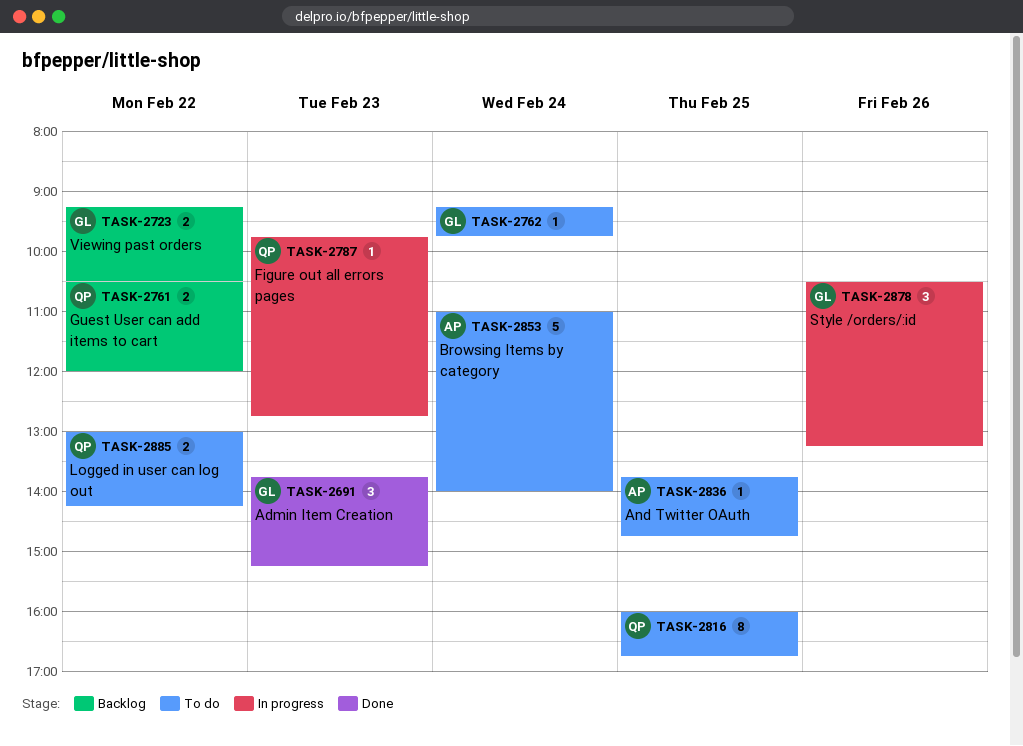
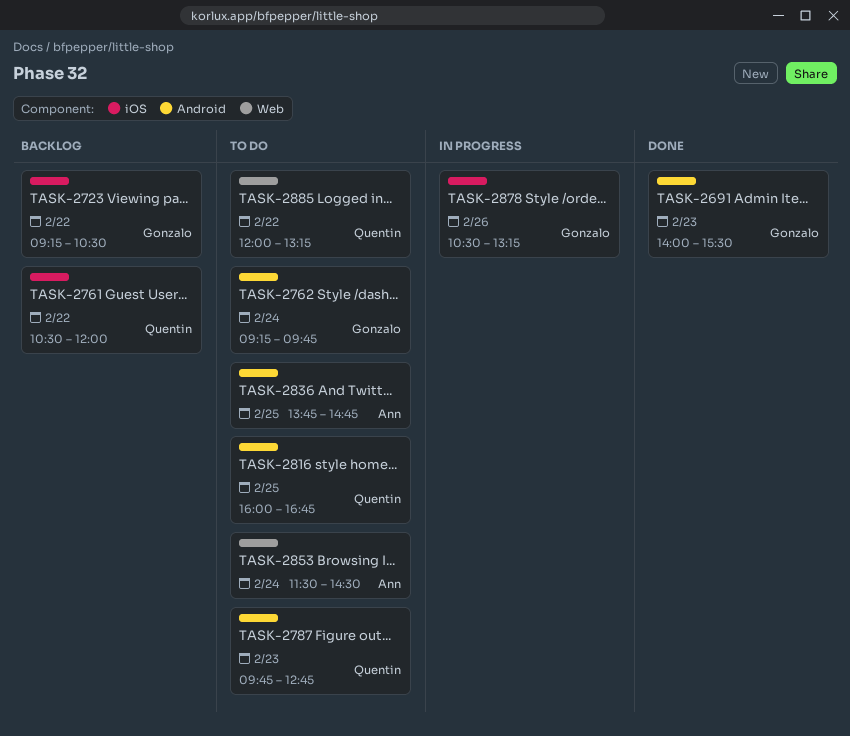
TASK-2691, begins: 13:45 -> 14:00
TASK-2691, ends: 15:15 -> 15:30
TASK-2787, status: In progress -> To do
TASK-2853, begins: 11:00 -> 11:30
TASK-2853, ends: 14:00 -> 14:30
TASK-2885, begins: 13:00 -> 12:00
TASK-2885, ends: 14:15 -> 13:15

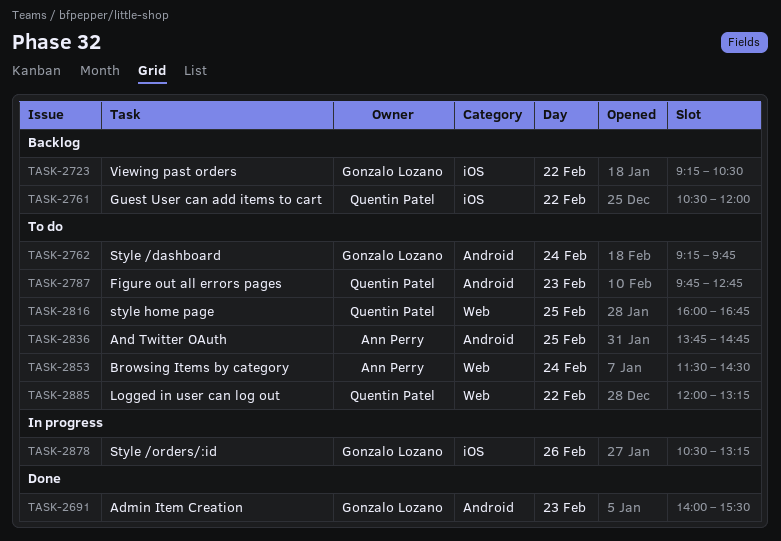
TASK-2816, label: Android -> Web

